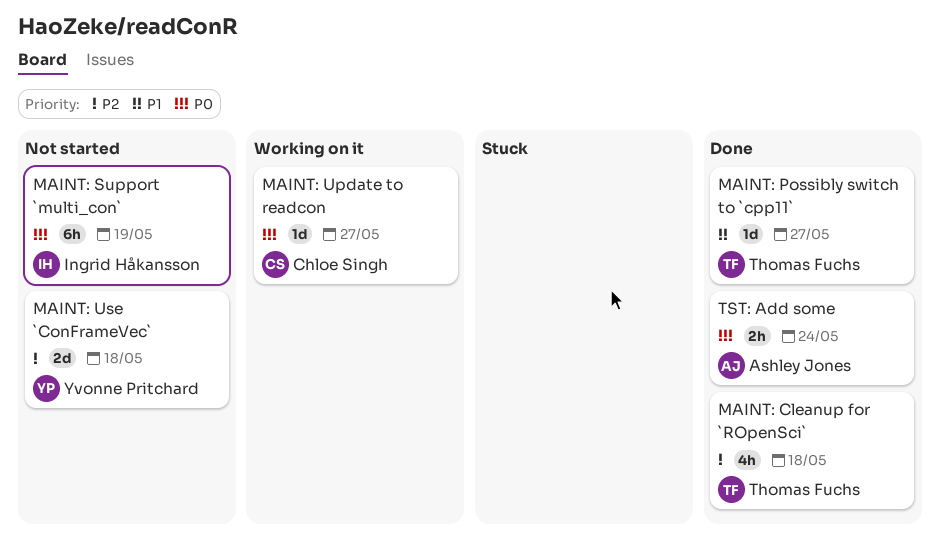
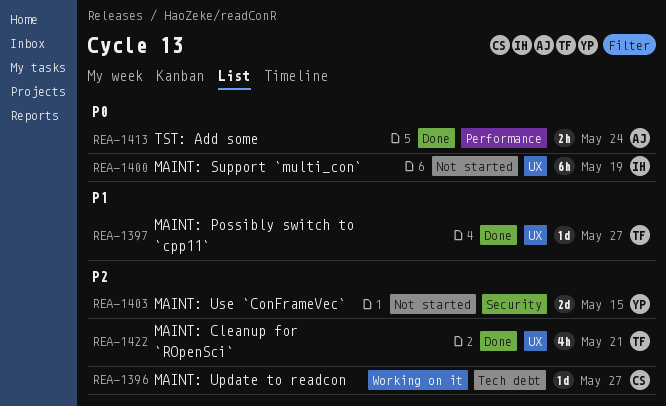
MAINT: Cleanup for `ROpenSci`, due: May 18 -> May 21
MAINT: Update to readcon, priority: P0 -> P2
MAINT: Use `ConFrameVec`, due: May 18 -> May 15

